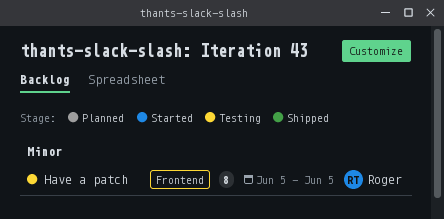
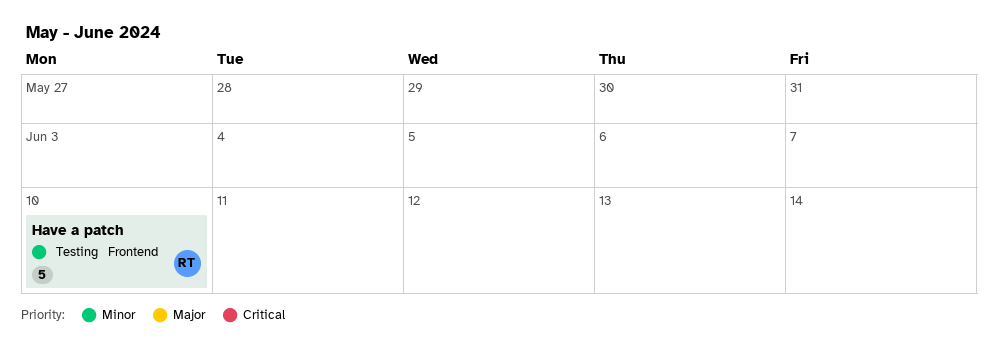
Have a patch, estimate: 8 -> 5
Have a patch, due: Jun 5 -> Jun 10

